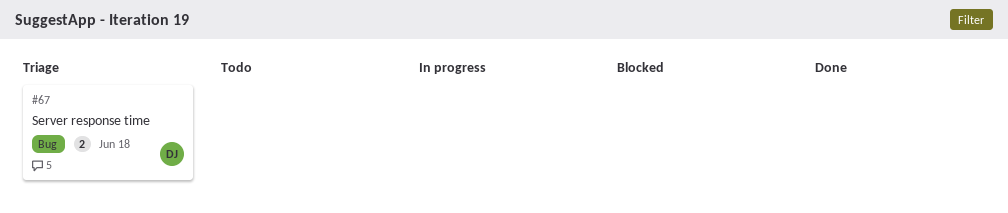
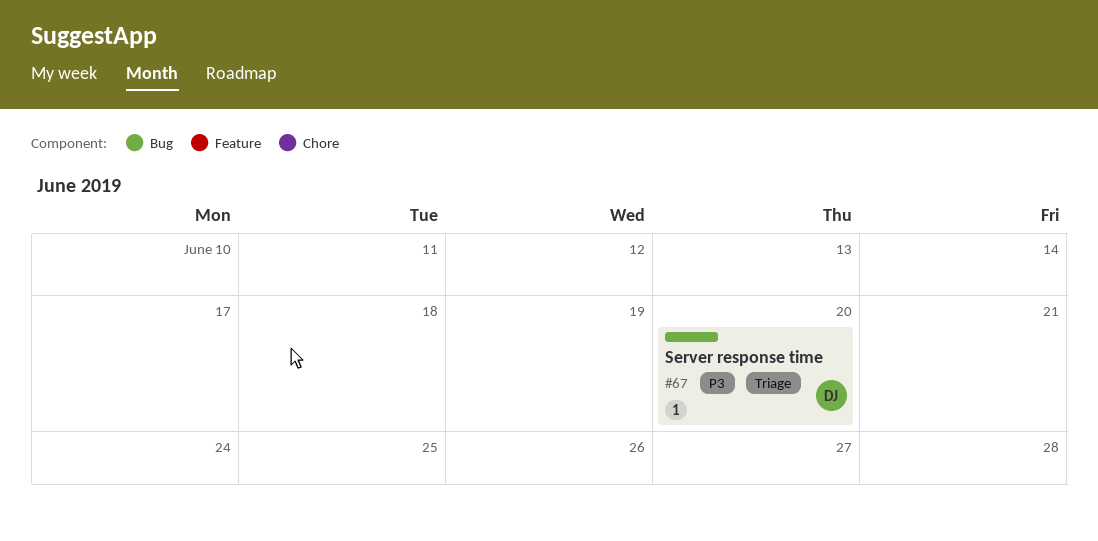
#67, estimate: 2 -> 1
#67, due: Jun 18 -> Jun 20

